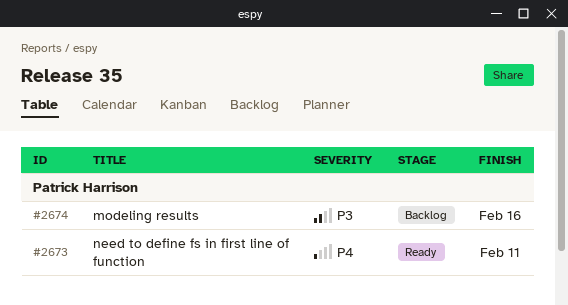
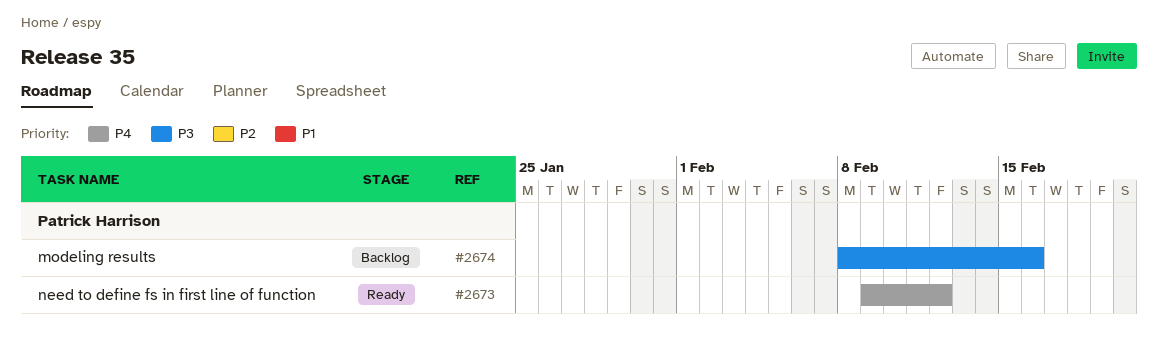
#2673, due: Feb 11 -> Feb 12

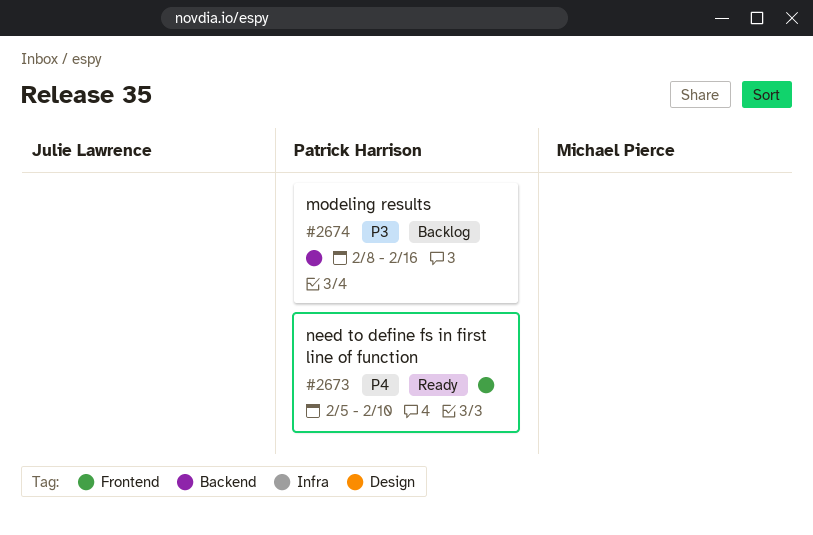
#2673, start: Feb 9 -> Feb 5
#2673, due: Feb 12 -> Feb 10

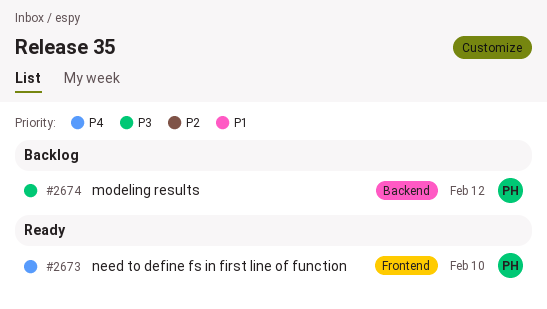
#2674, due: Feb 16 -> Feb 12

